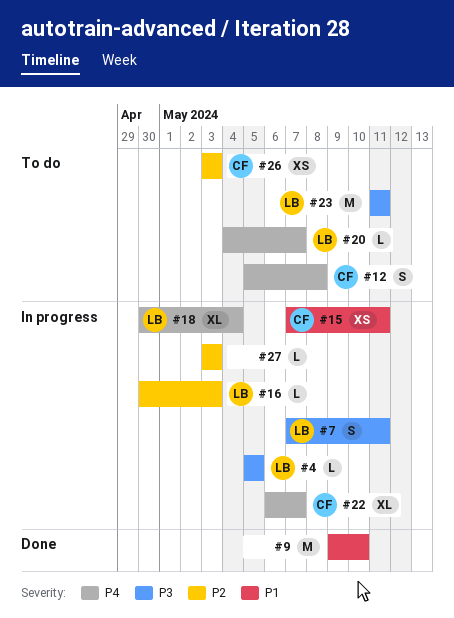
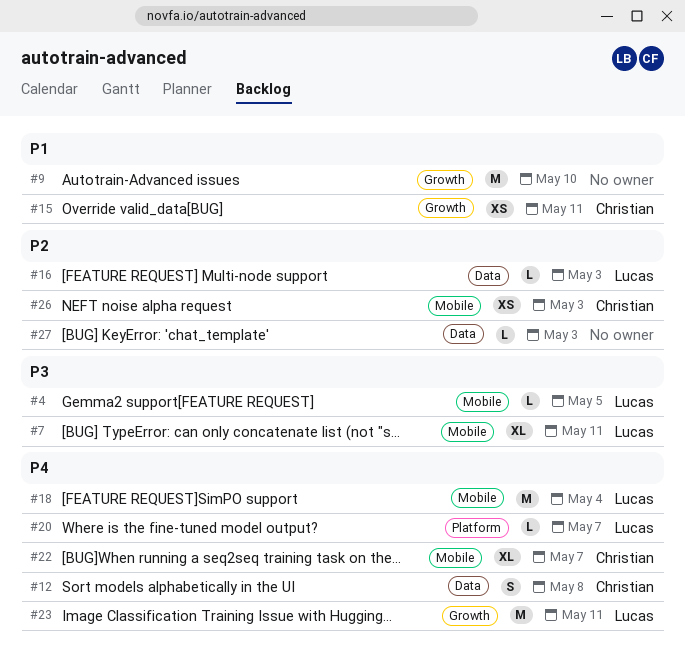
#7, estimate: S -> XL
#18, estimate: XL -> M
#23, priority: P3 -> P4

